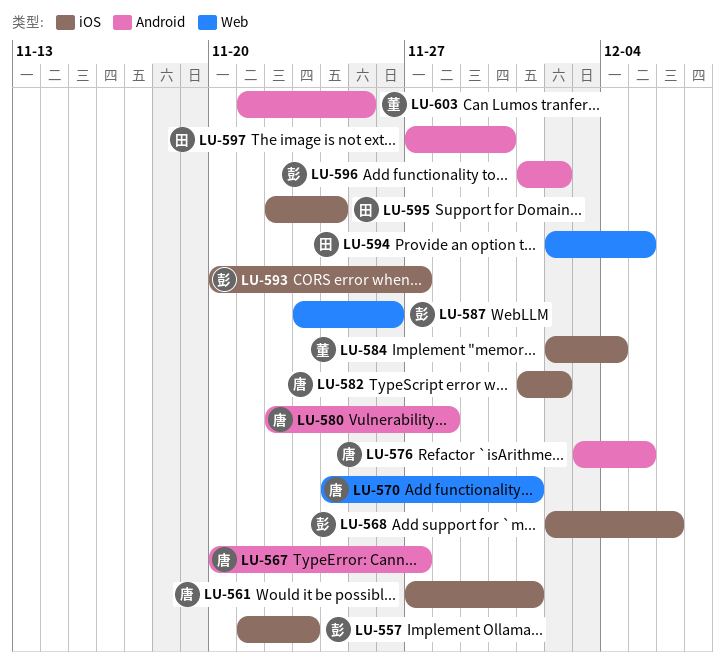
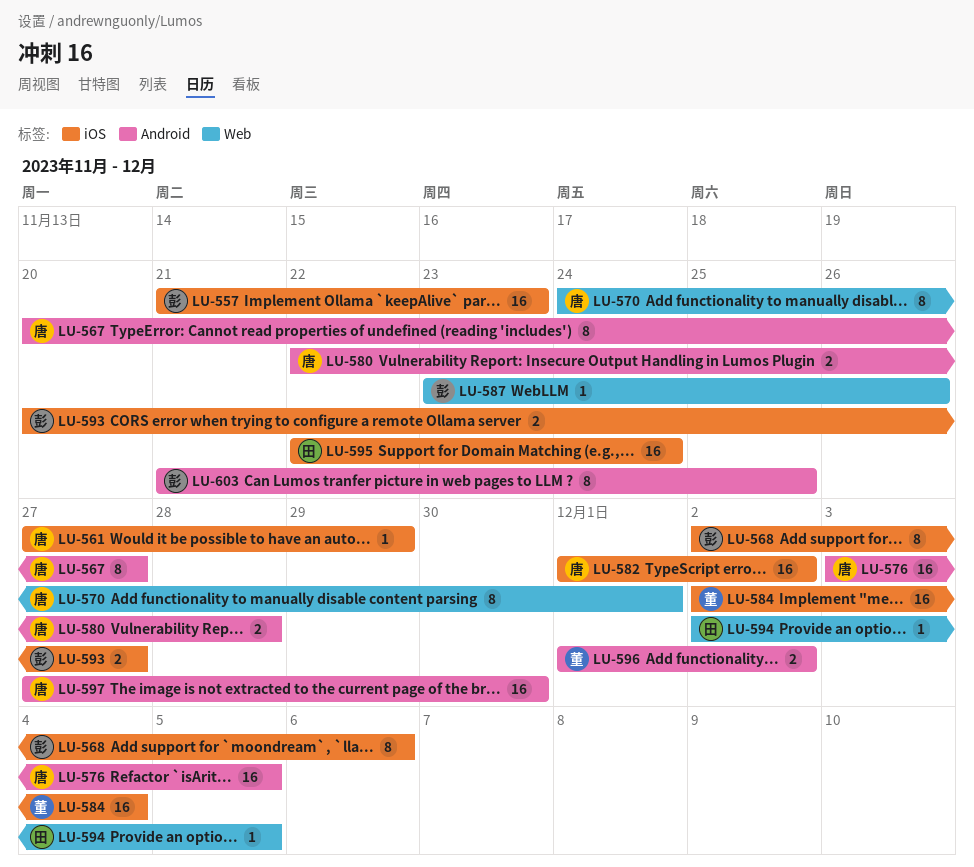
LU-561, due: Dec 1 -> Nov 29
LU-596, owner: 彭 -> 董
LU-597, owner: 田 -> 唐
LU-603, owner: 董 -> 彭

